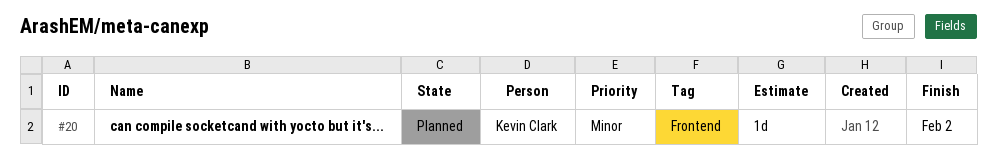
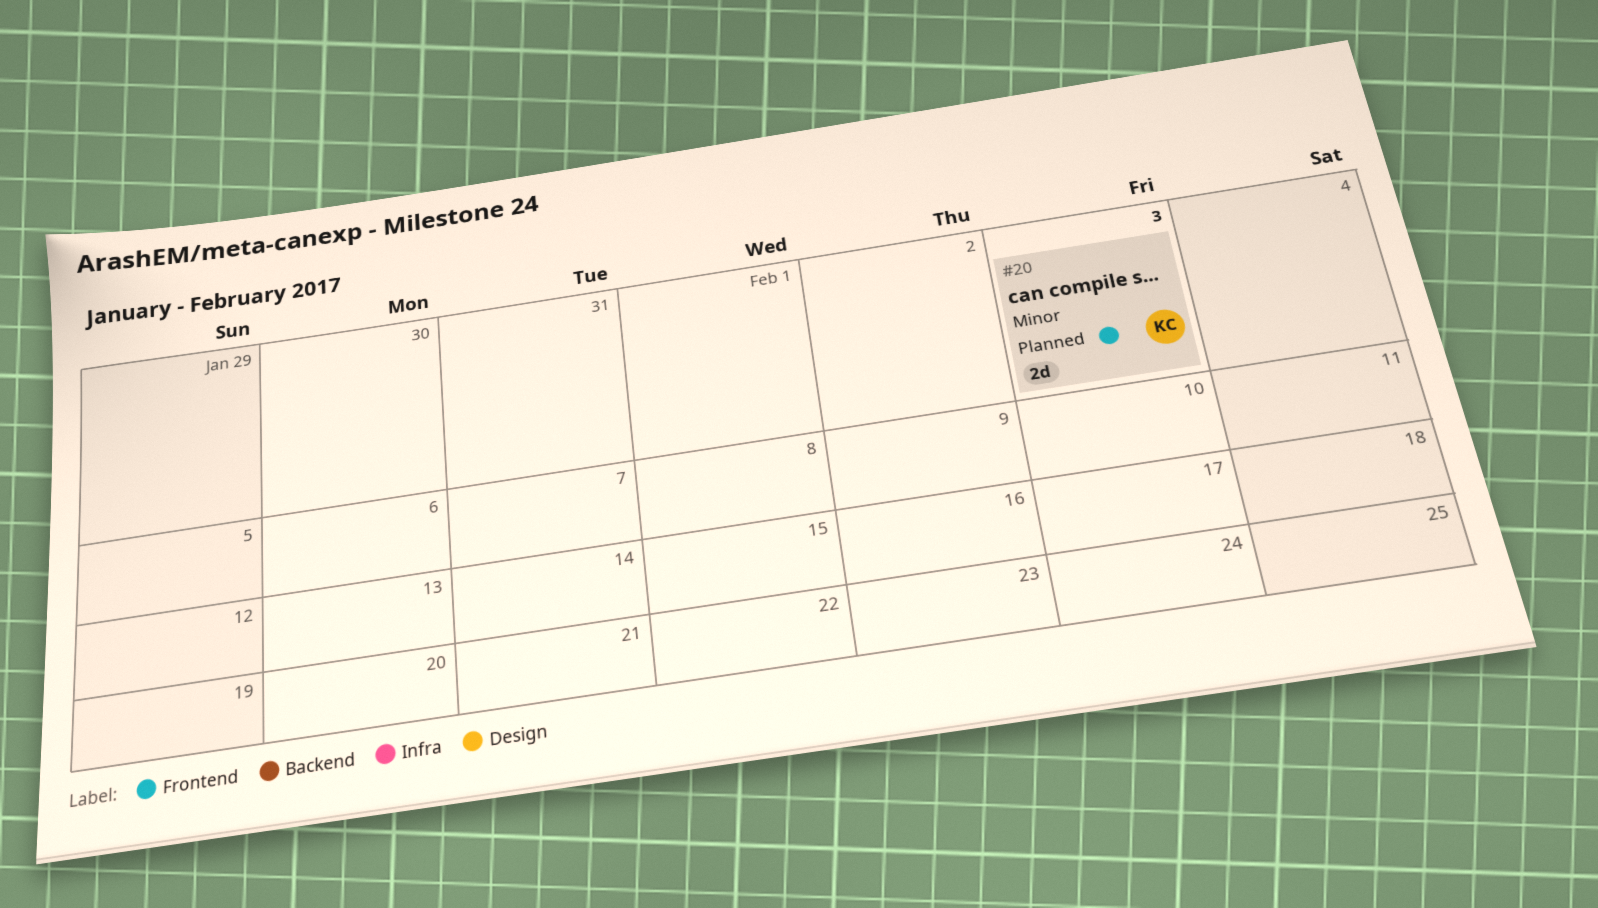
#20, estimate: 1d -> 2d
#20, due: Feb 2 -> Feb 3

